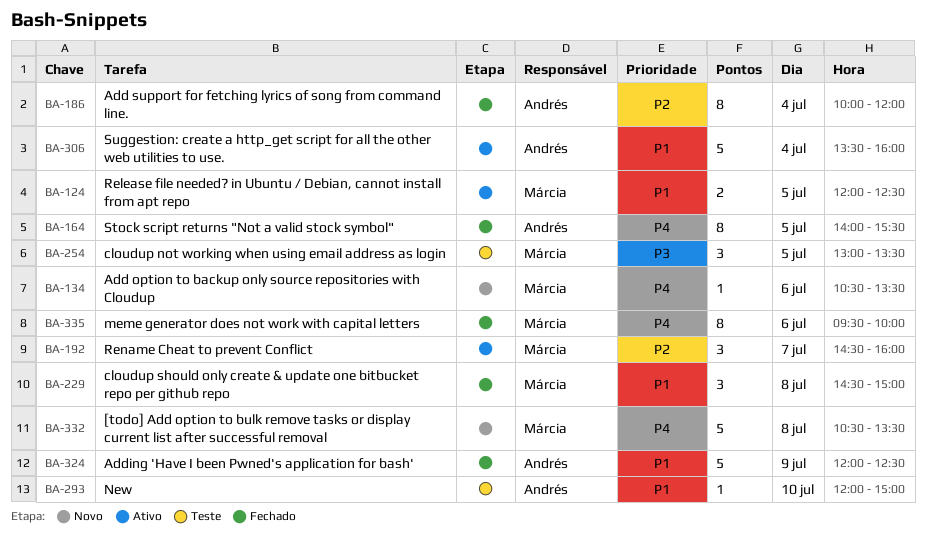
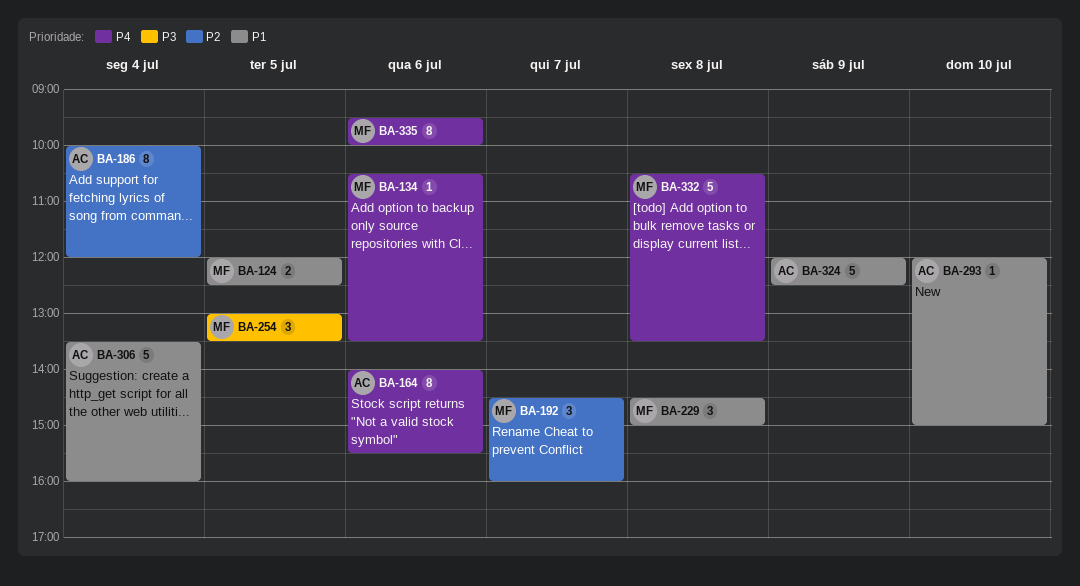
BA-164, day: Jul 5 -> Jul 6

